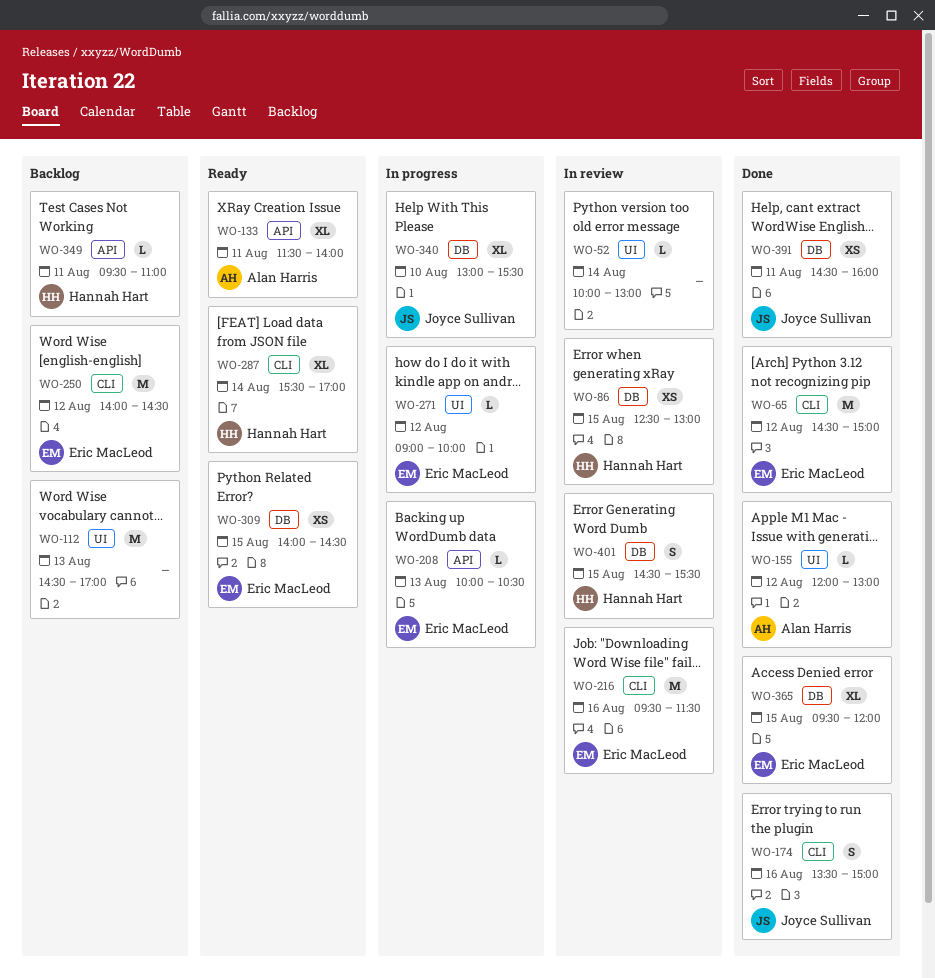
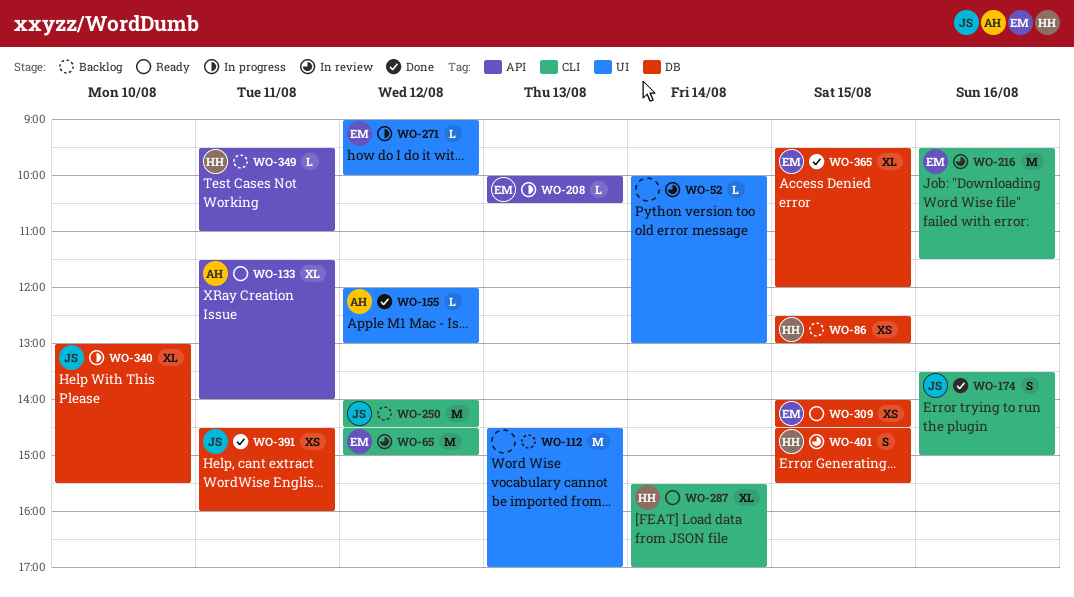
WO-65, status: Done -> In review
WO-86, status: In review -> Backlog
WO-250, owner: Eric MacLeod -> Joyce Sullivan

